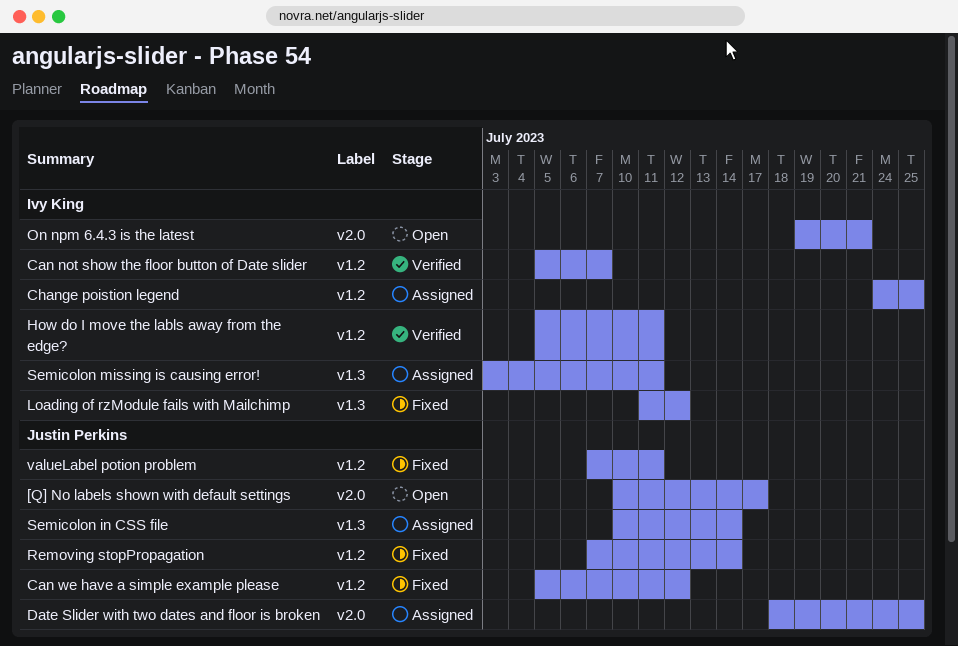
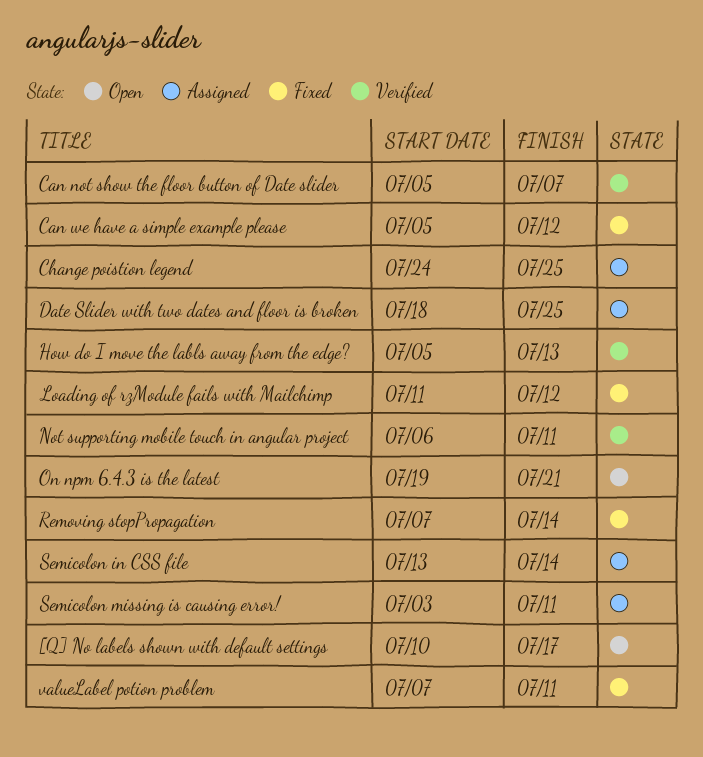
How do I move the labls away from the edge?, due: Jul 11 -> Jul 13
Not supporting mobile touch in angular project: none -> present
Semicolon in CSS file, start: Jul 10 -> Jul 13

